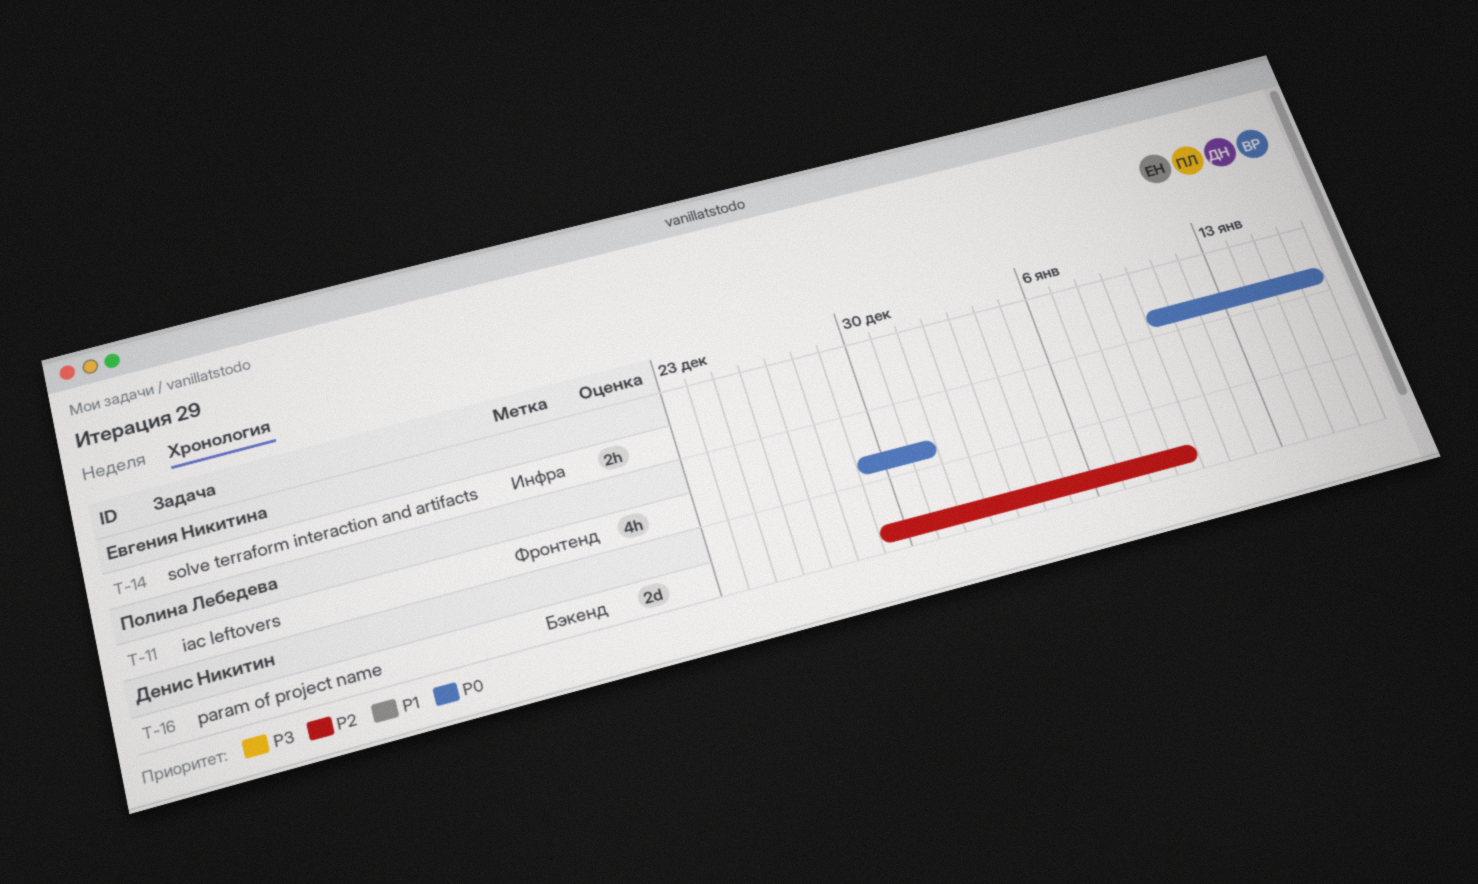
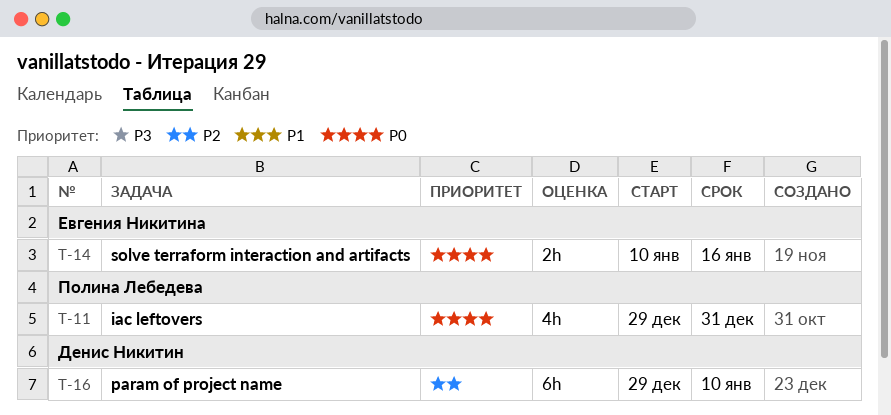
T-16, estimate: 2d -> 6h
T-16, due: Jan 9 -> Jan 10

